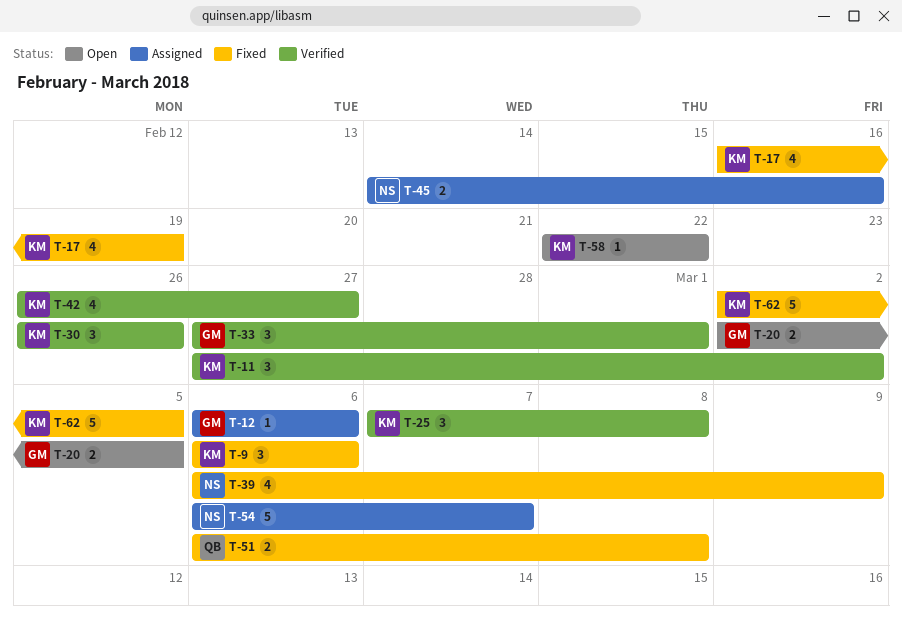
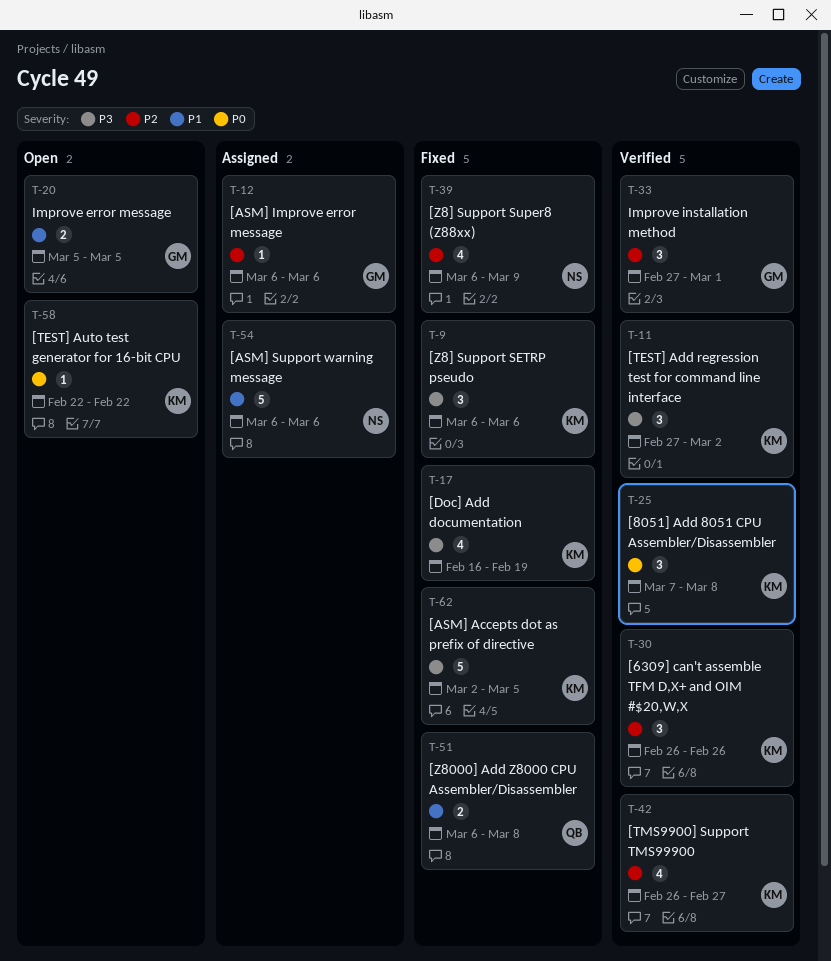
T-20, start: Mar 2 -> Mar 5
T-45: present -> none
T-54, due: Mar 7 -> Mar 6

